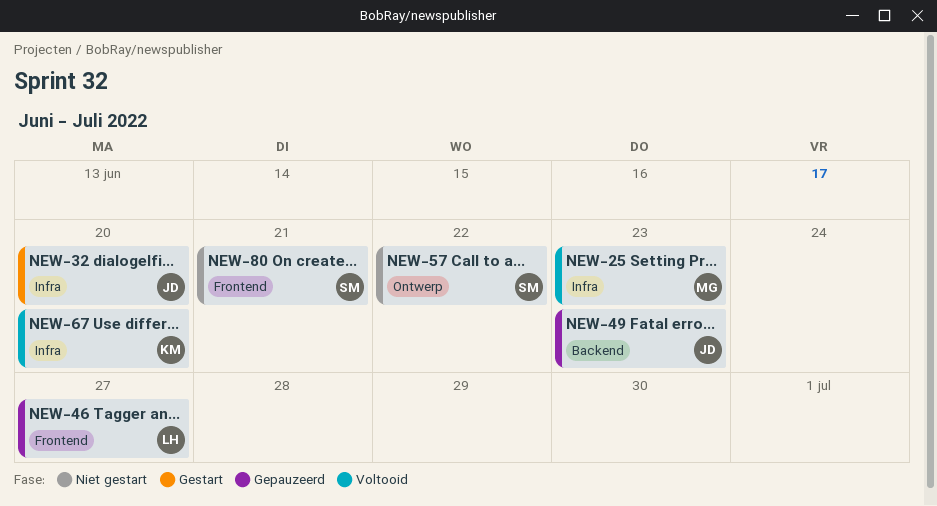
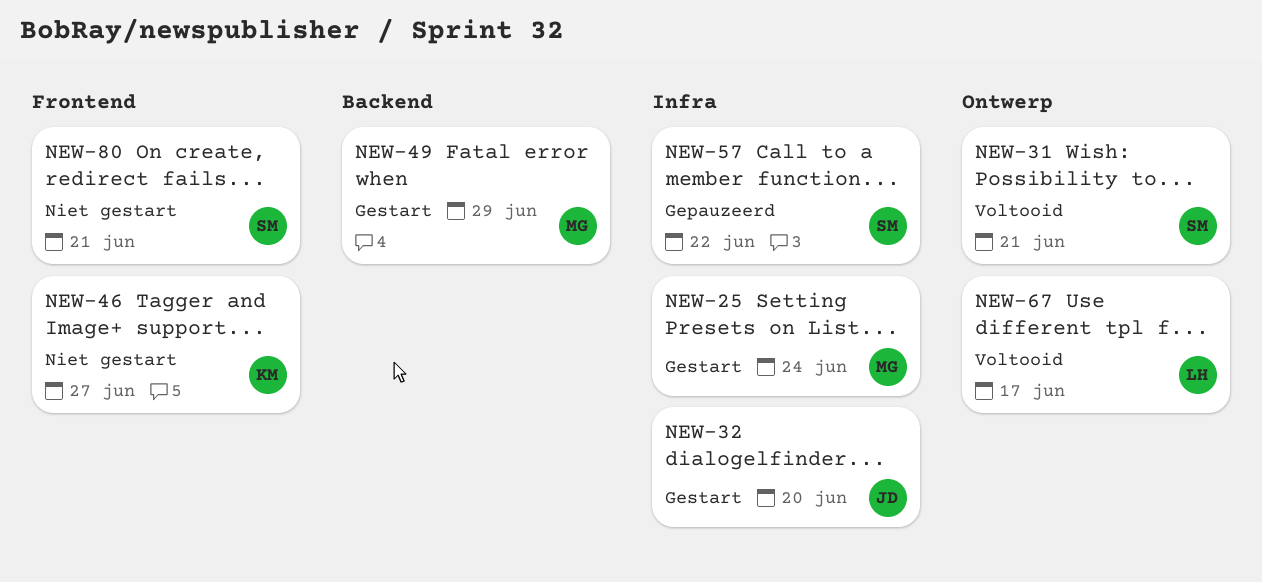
NEW-25, status: Voltooid -> Gestart
NEW-25, due: Jun 23 -> Jun 24
NEW-31: none -> present
NEW-46, status: Gepauzeerd -> Niet gestart
NEW-46, owner: LH -> KM
NEW-49, status: Gepauzeerd -> Gestart
NEW-49, owner: JD -> MG
NEW-49, due: Jun 23 -> Jun 29
NEW-57, status: Niet gestart -> Gepauzeerd
NEW-57, label: Ontwerp -> Infra
NEW-67, owner: KM -> LH
NEW-67, label: Infra -> Ontwerp
NEW-67, due: Jun 20 -> Jun 17

